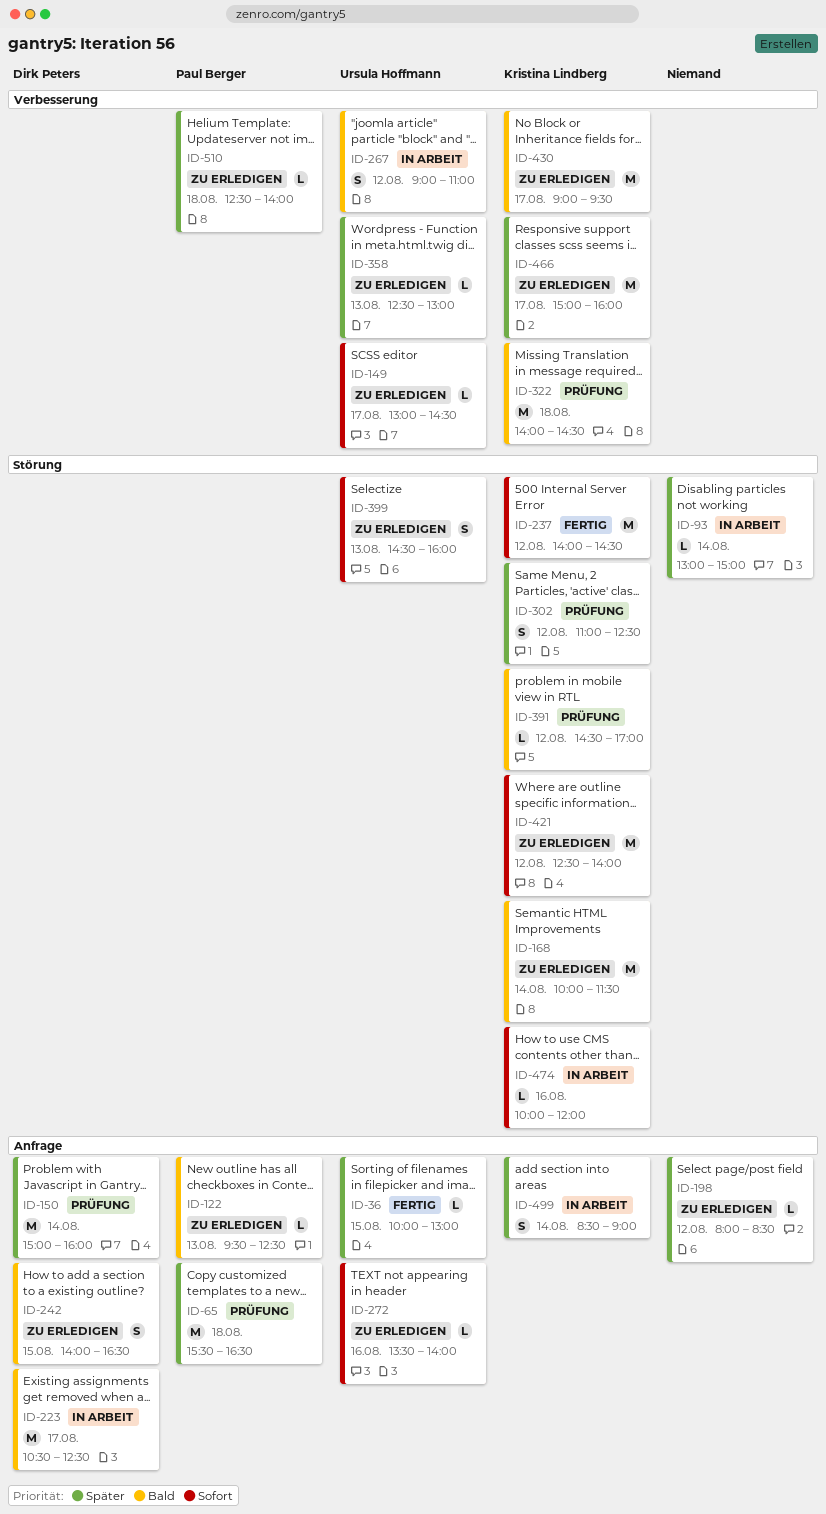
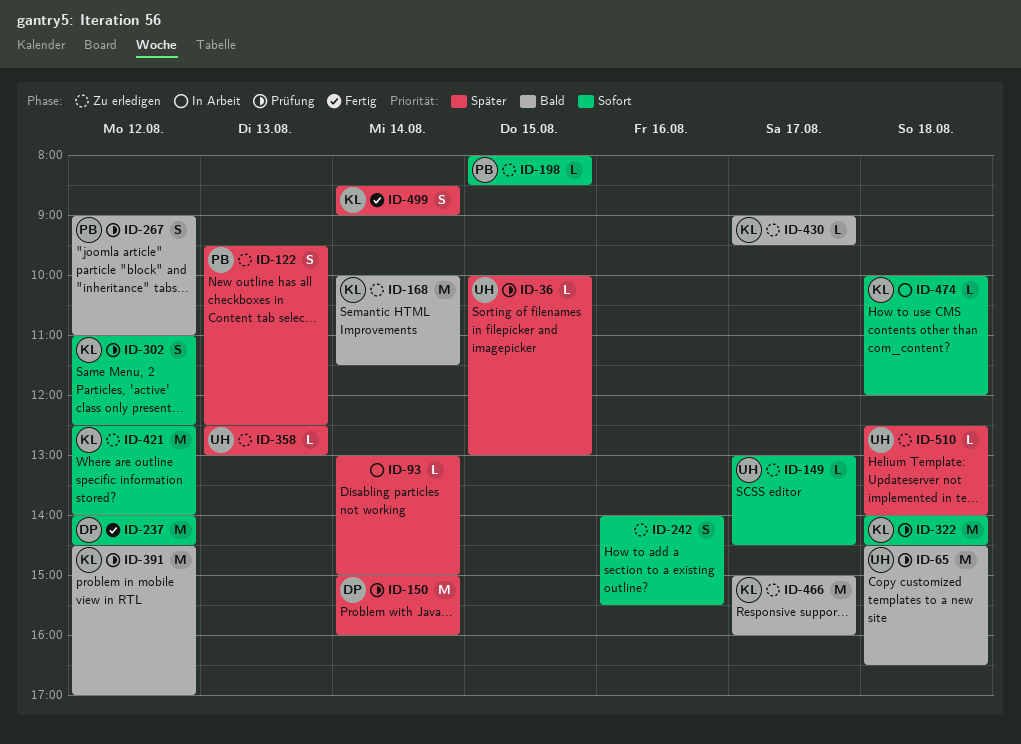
ID-36, status: Fertig -> Prüfung
ID-65, owner: Paul Berger -> Ursula Hoffmann
ID-65, priority: Später -> Bald
ID-65, begins: 15:30 -> 14:30
ID-122, priority: Bald -> Später
ID-122, estimate: L -> S
ID-198, owner: none -> Paul Berger
ID-198, priority: Später -> Sofort
ID-198, day: Aug 12 -> Aug 15
ID-223: present -> none
ID-237, owner: Kristina Lindberg -> Dirk Peters
ID-242, owner: Dirk Peters -> none
ID-242, priority: Bald -> Sofort
ID-242, day: Aug 15 -> Aug 16
ID-242, ends: 16:30 -> 15:30
ID-267, status: In Arbeit -> Prüfung
ID-267, owner: Ursula Hoffmann -> Paul Berger
ID-272: present -> none
ID-302, priority: Später -> Sofort
ID-322, priority: Bald -> Sofort
ID-391, estimate: L -> M
ID-399: present -> none
ID-430, estimate: M -> L
ID-466, priority: Später -> Bald
ID-474, day: Aug 16 -> Aug 18
ID-499, status: In Arbeit -> Fertig
ID-510, owner: Paul Berger -> Ursula Hoffmann

